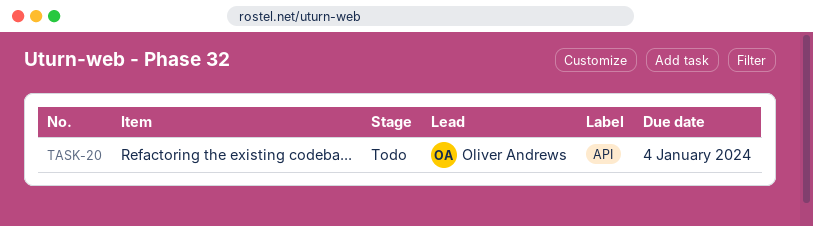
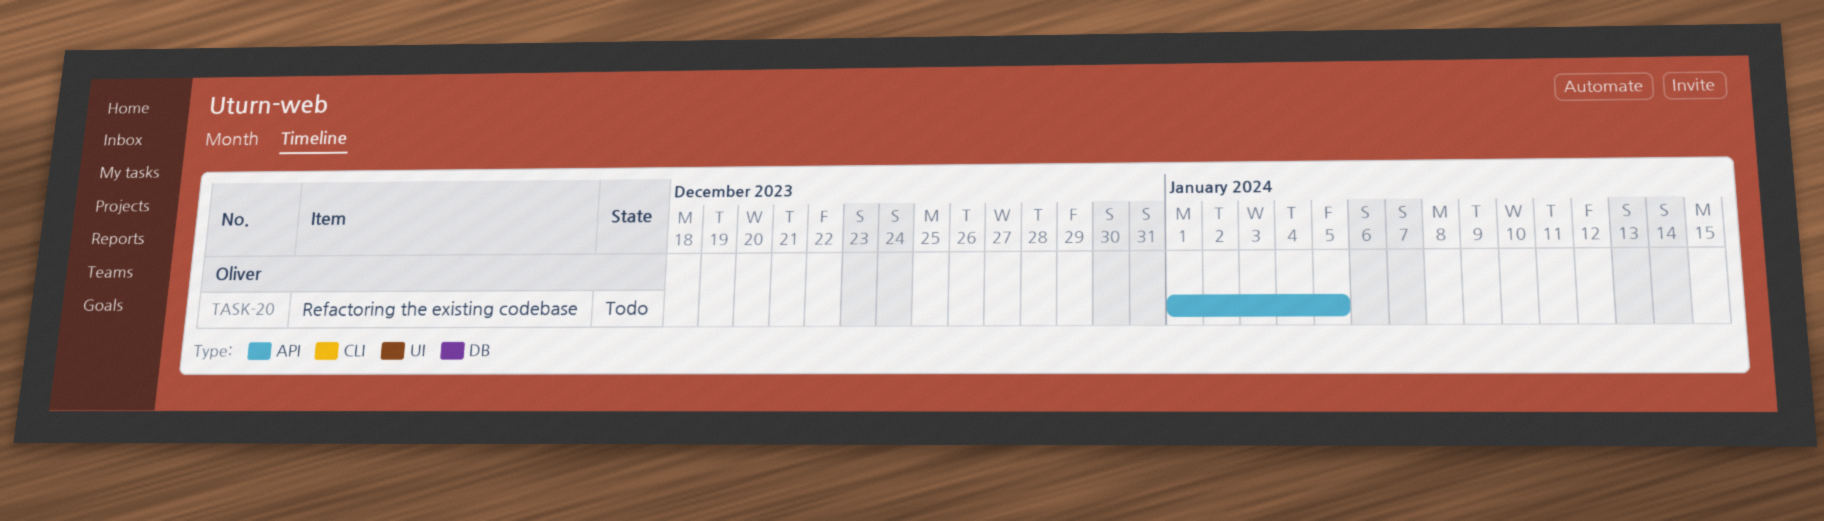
TASK-20, due: Jan 4 -> Jan 5

